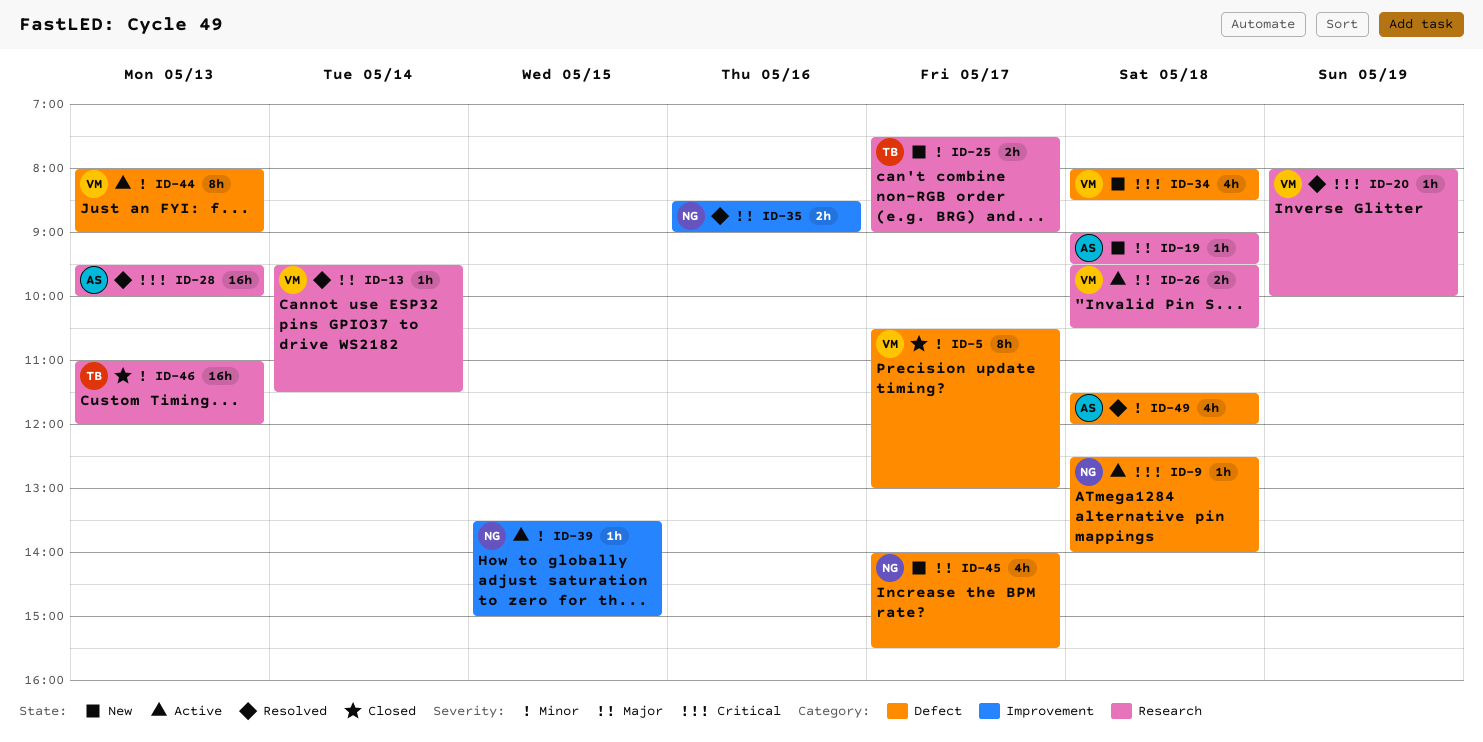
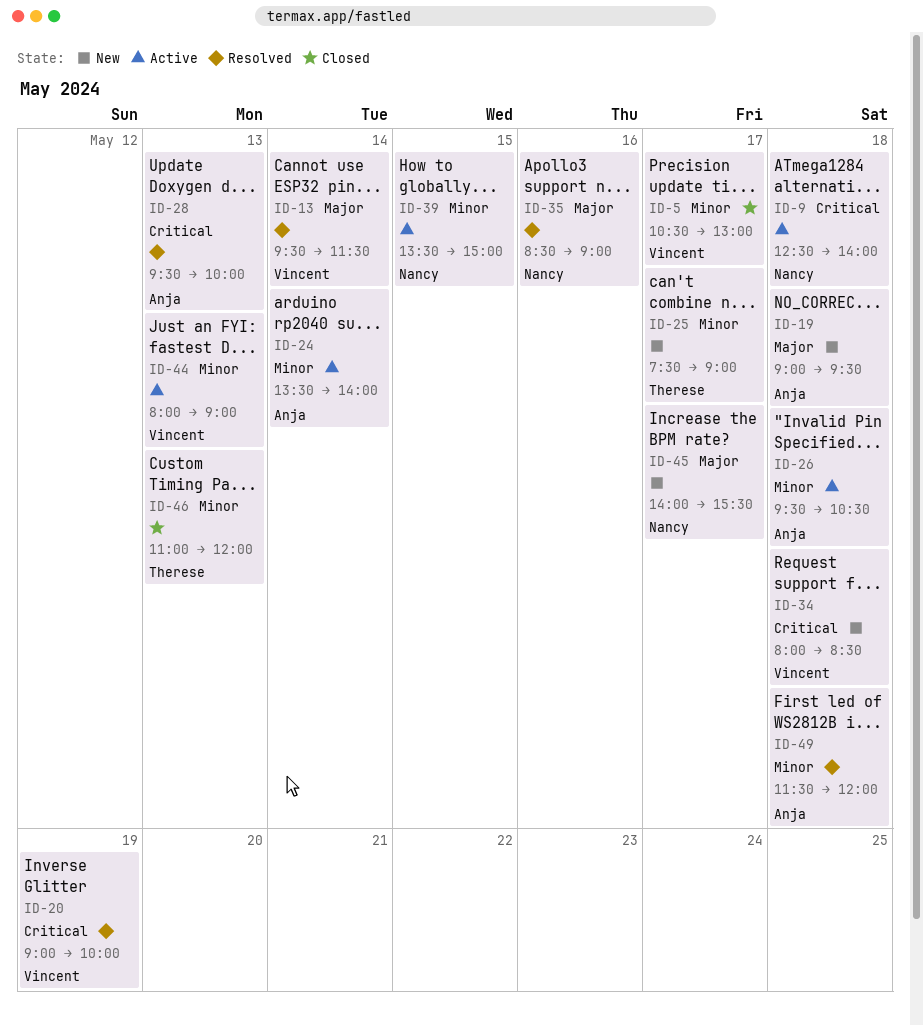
ID-20, begins: 08:00 -> 09:00
ID-24: none -> present
ID-26, owner: Vincent -> Anja
ID-26, priority: Major -> Minor

